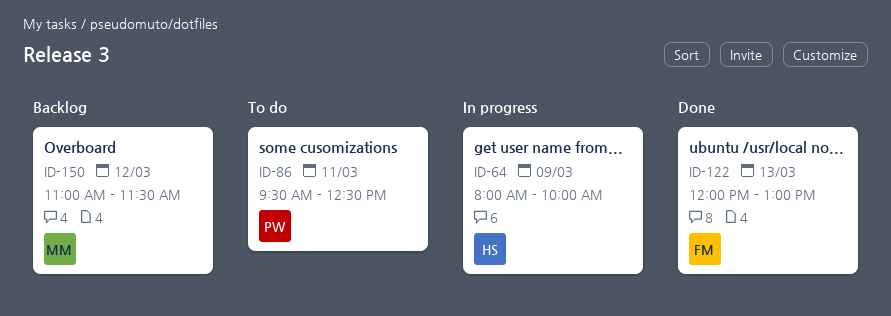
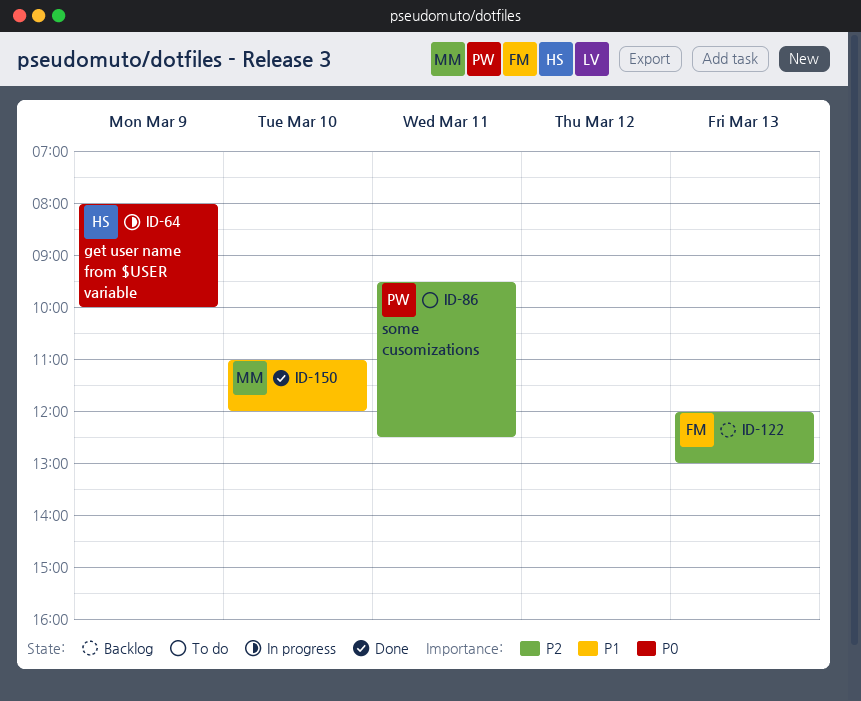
ID-122, status: Done -> Backlog
ID-150, status: Backlog -> Done
ID-150, day: Mar 12 -> Mar 10
ID-150, ends: 11:30 -> 12:00

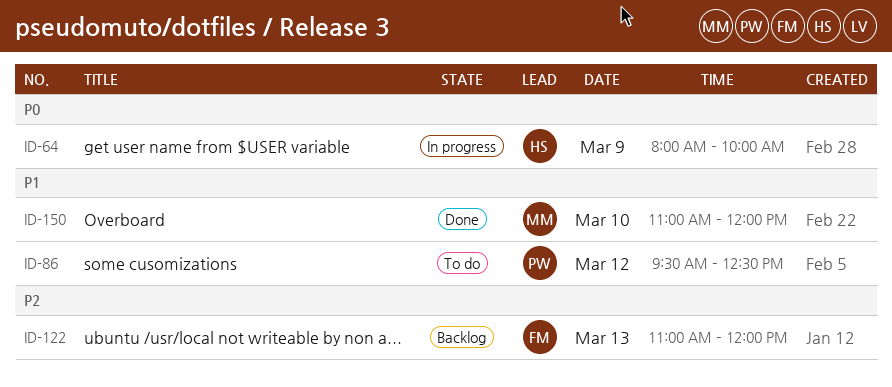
ID-86, priority: P2 -> P1
ID-86, day: Mar 11 -> Mar 12
ID-122, begins: 12:00 -> 11:00
ID-122, ends: 13:00 -> 12:00

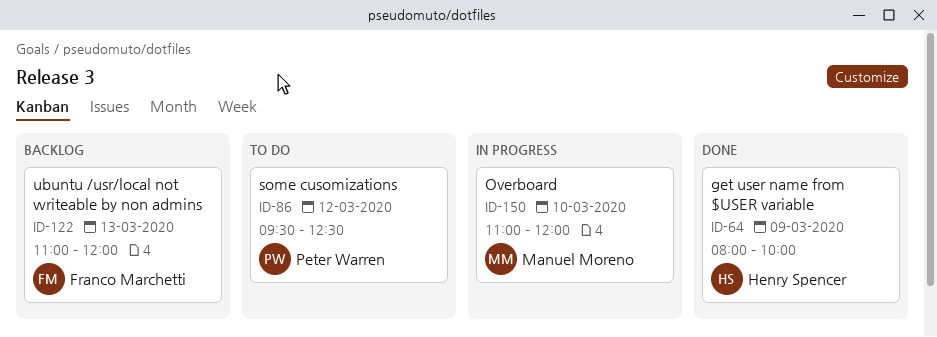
ID-64, status: In progress -> Done
ID-150, status: Done -> In progress

